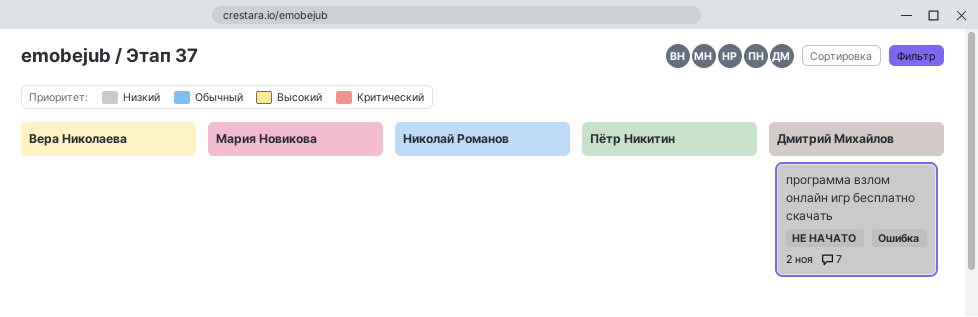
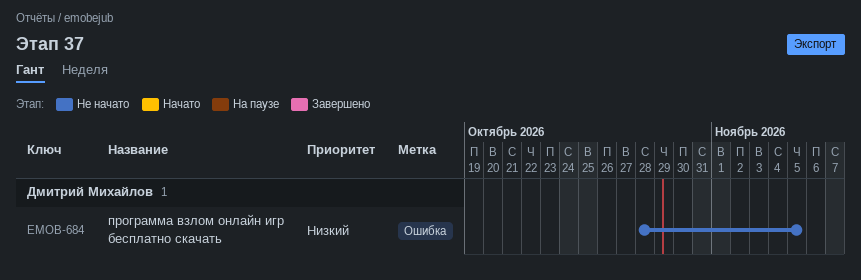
программа взлом онлайн игр бесплатно скачать, due: Nov 2 -> Nov 5

